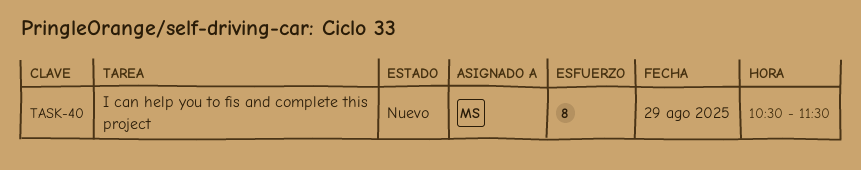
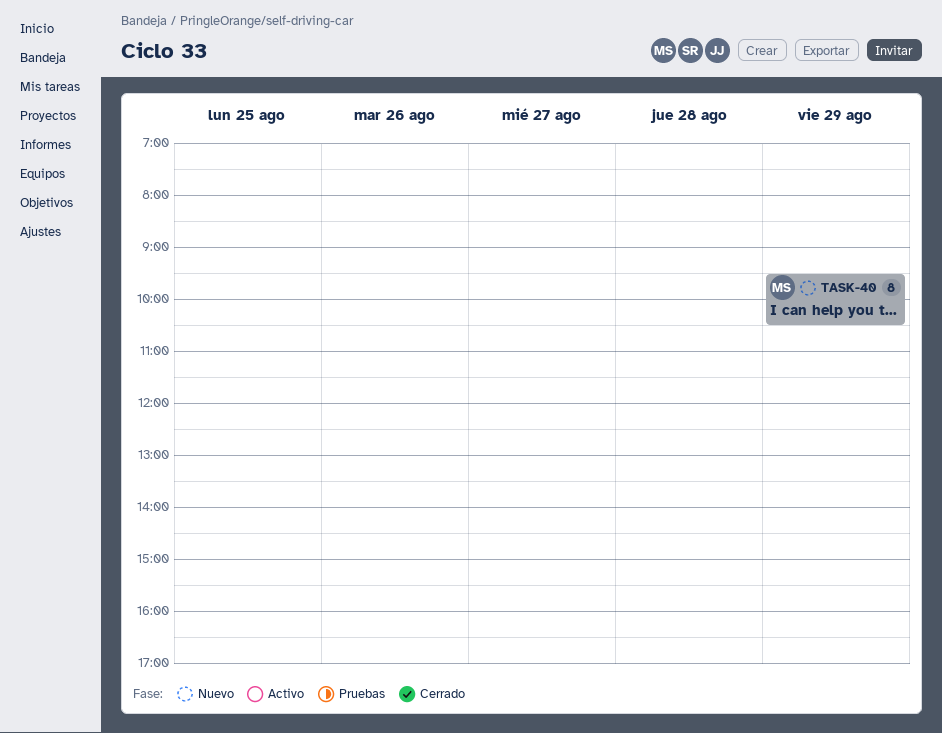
TASK-40, begins: 10:30 -> 09:30
TASK-40, ends: 11:30 -> 10:30

